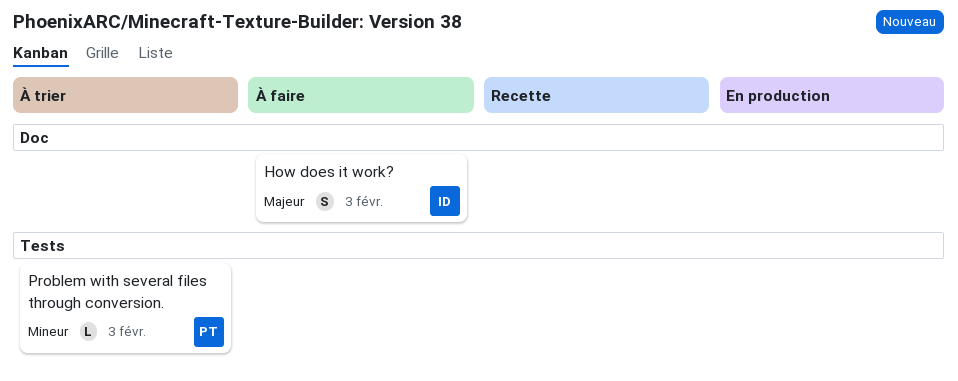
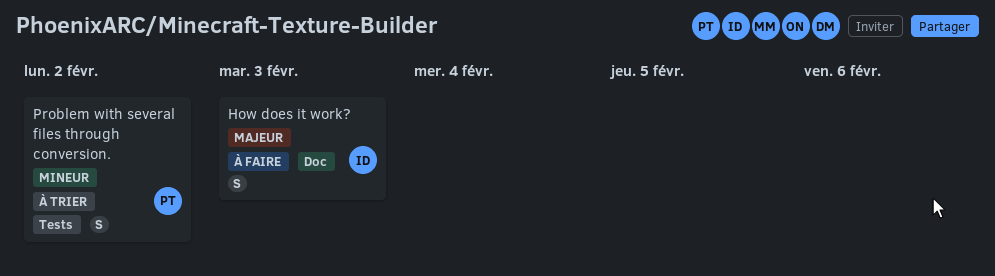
Problem with several files through conversion., estimate: L -> S
Problem with several files through conversion., due: Feb 3 -> Feb 2

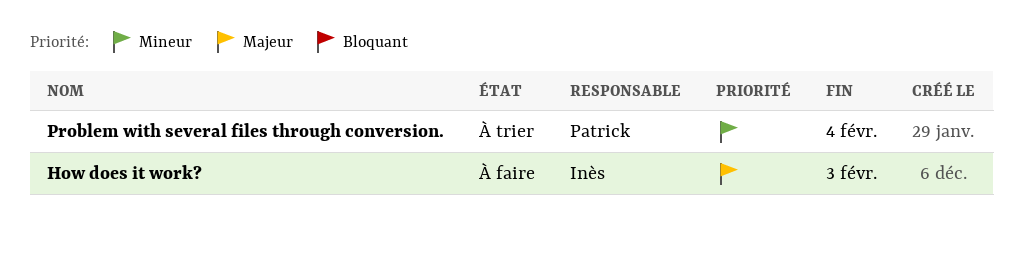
Problem with several files through conversion., due: Feb 2 -> Feb 4

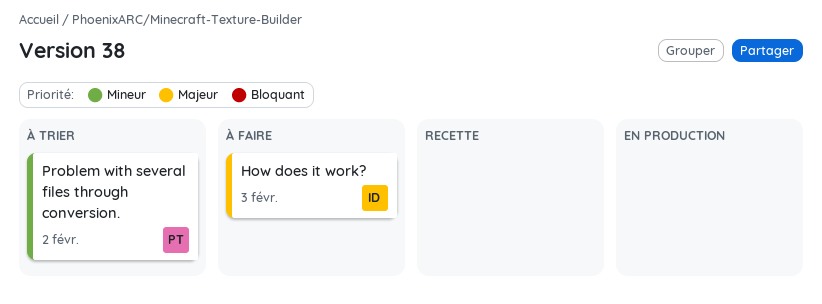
Problem with several files through conversion., due: Feb 4 -> Feb 2

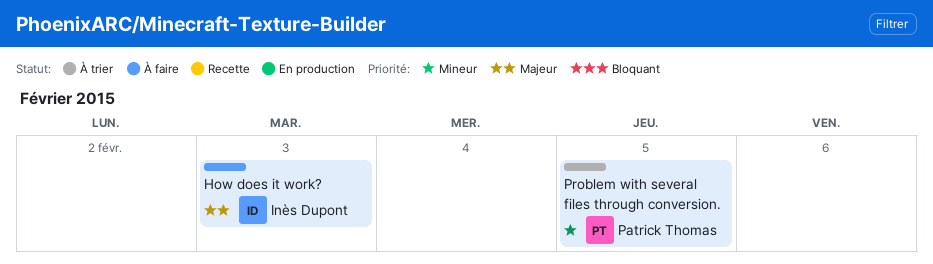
Problem with several files through conversion., due: Feb 2 -> Feb 5

